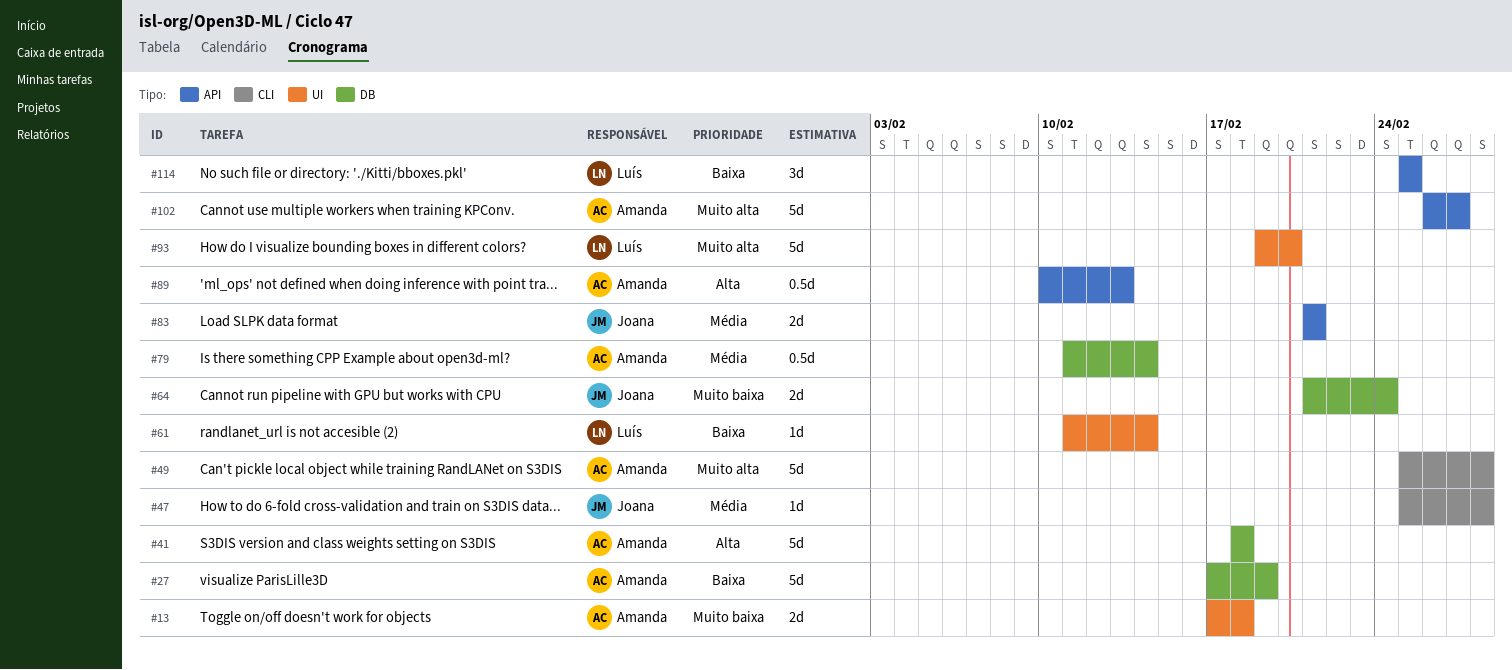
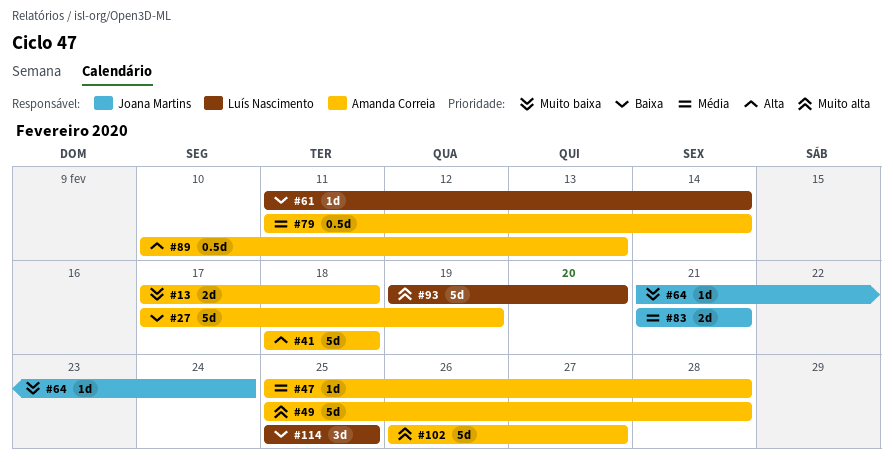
#47, owner: Joana Martins -> Amanda Correia
#64, estimate: 2d -> 1d

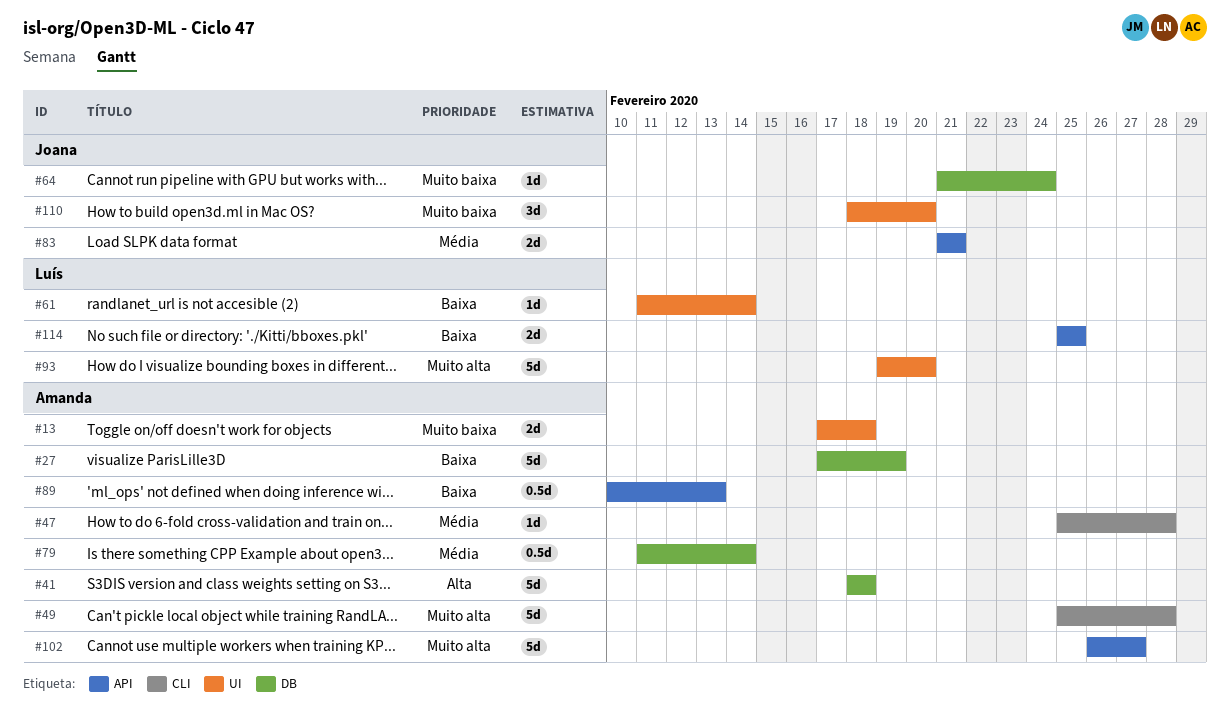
#89, priority: Alta -> Baixa
#110: none -> present
#114, estimate: 3d -> 2d

